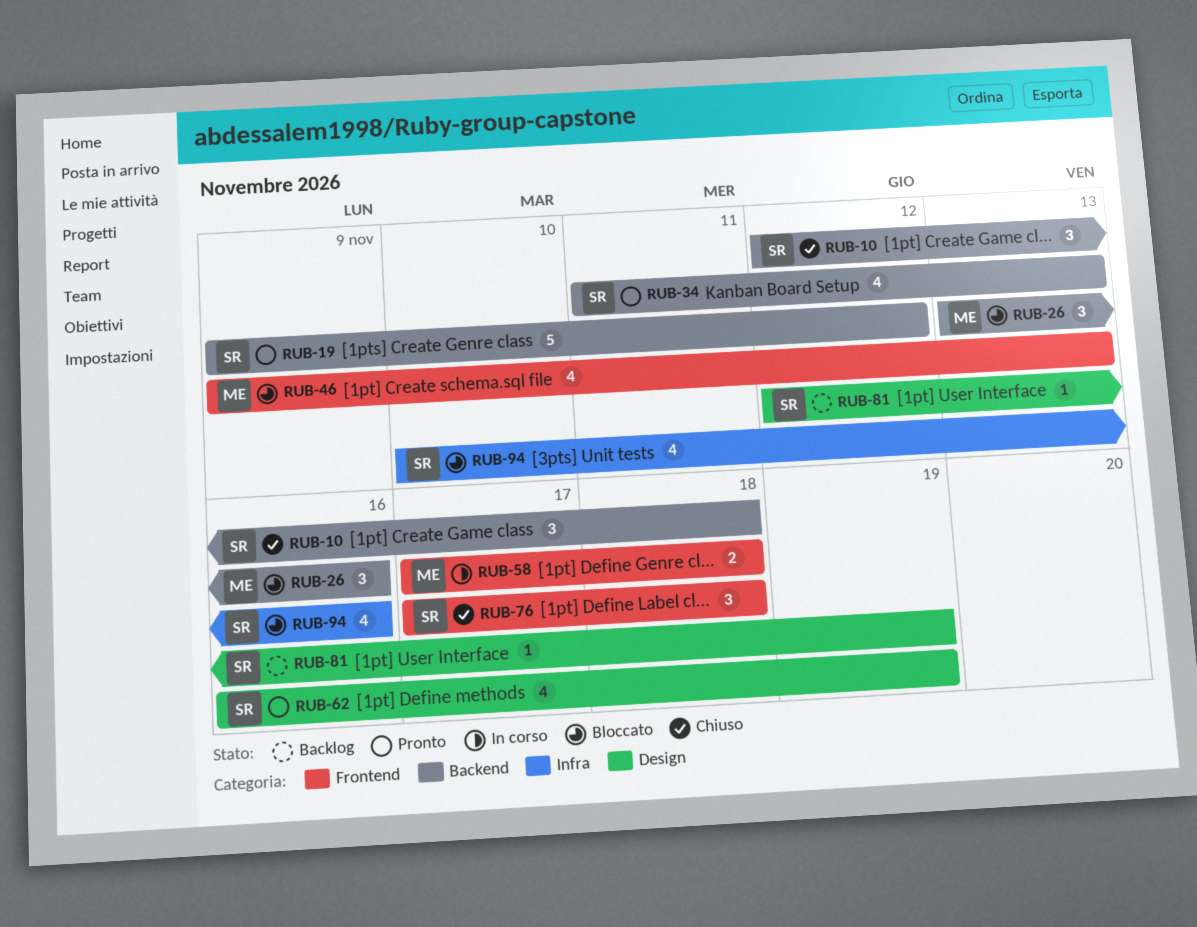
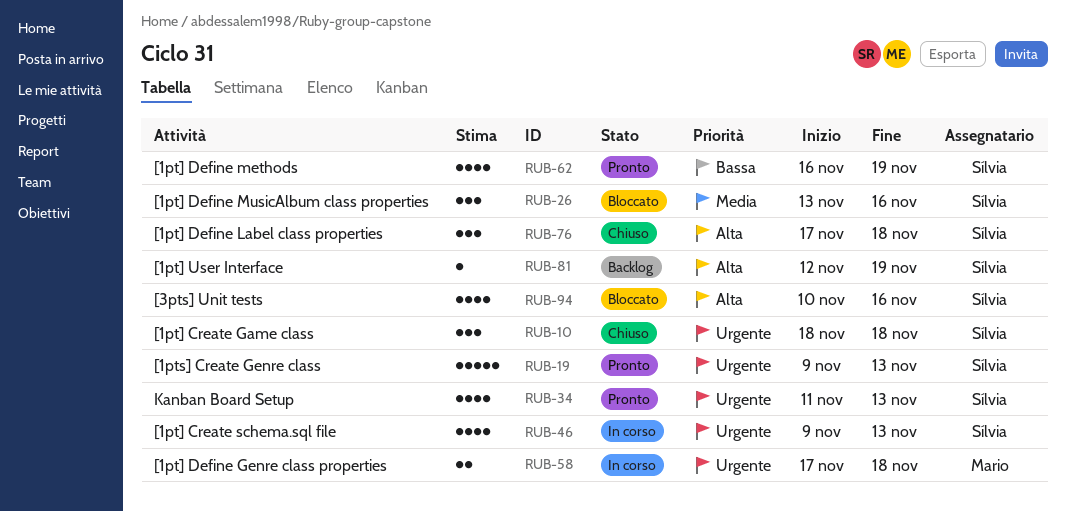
RUB-10, start: Nov 12 -> Nov 18
RUB-19, due: Nov 12 -> Nov 13
RUB-26, owner: Mario -> Sílvia
RUB-46, status: Bloccato -> In corso
RUB-46, owner: Mario -> Sílvia

